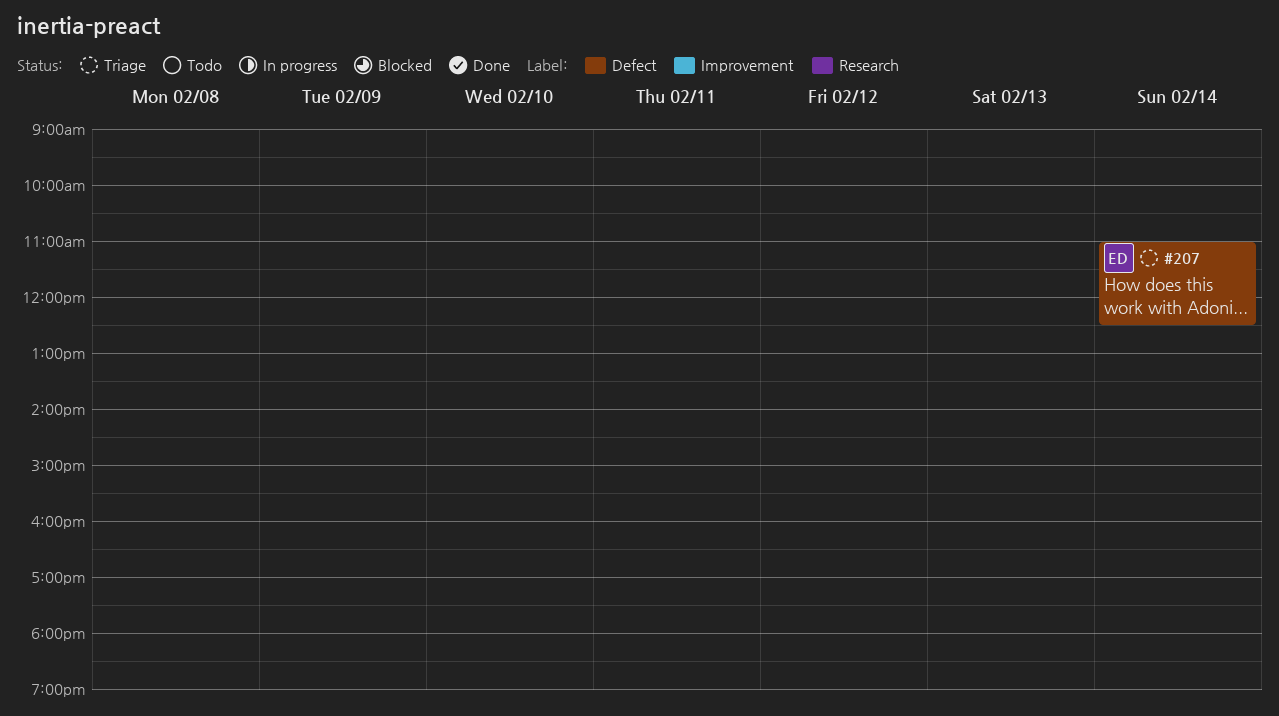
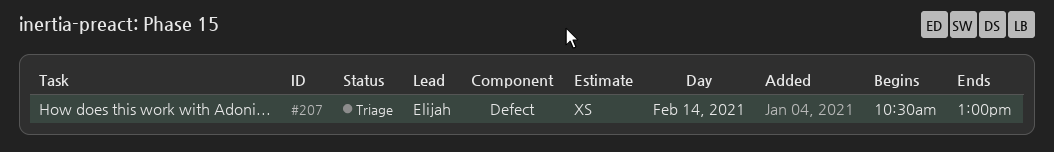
#207, begins: 11:00 -> 10:30
#207, ends: 12:30 -> 13:00

